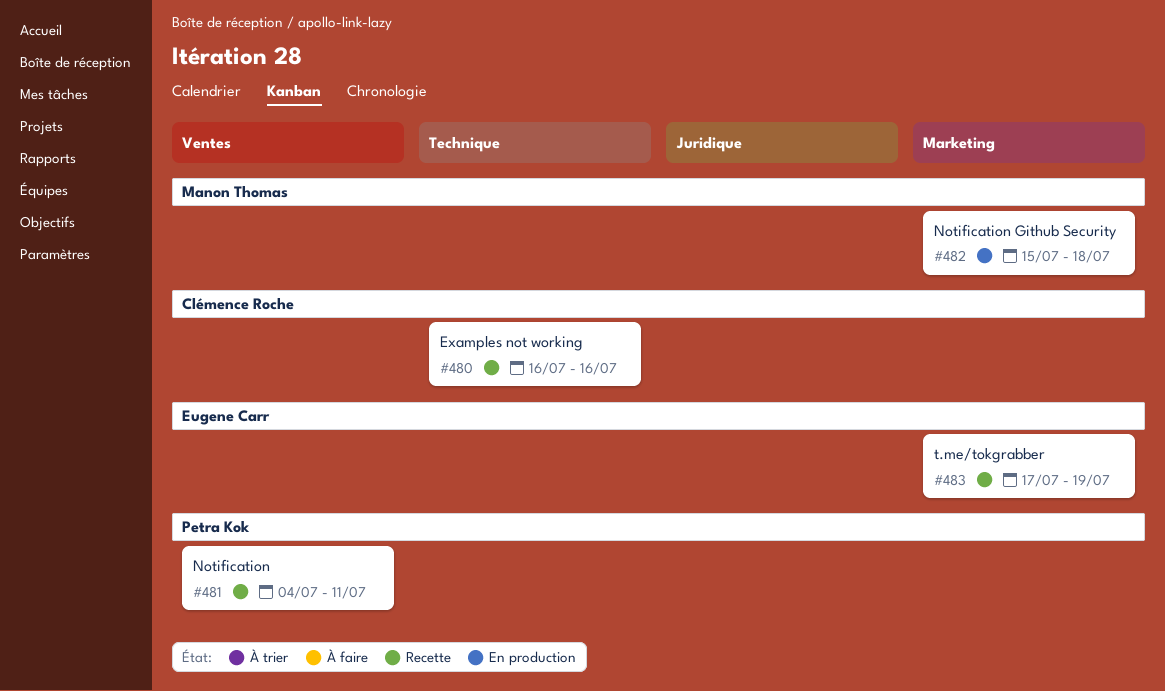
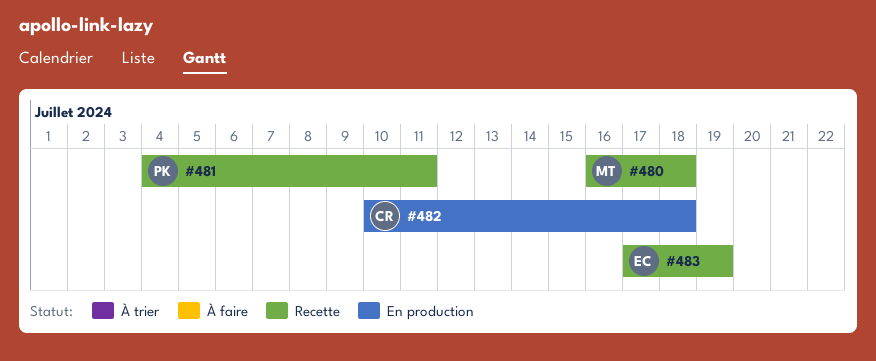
#480, owner: Clémence Roche -> Manon Thomas
#480, due: Jul 16 -> Jul 18
#482, owner: Manon Thomas -> Clémence Roche
#482, start: Jul 15 -> Jul 10

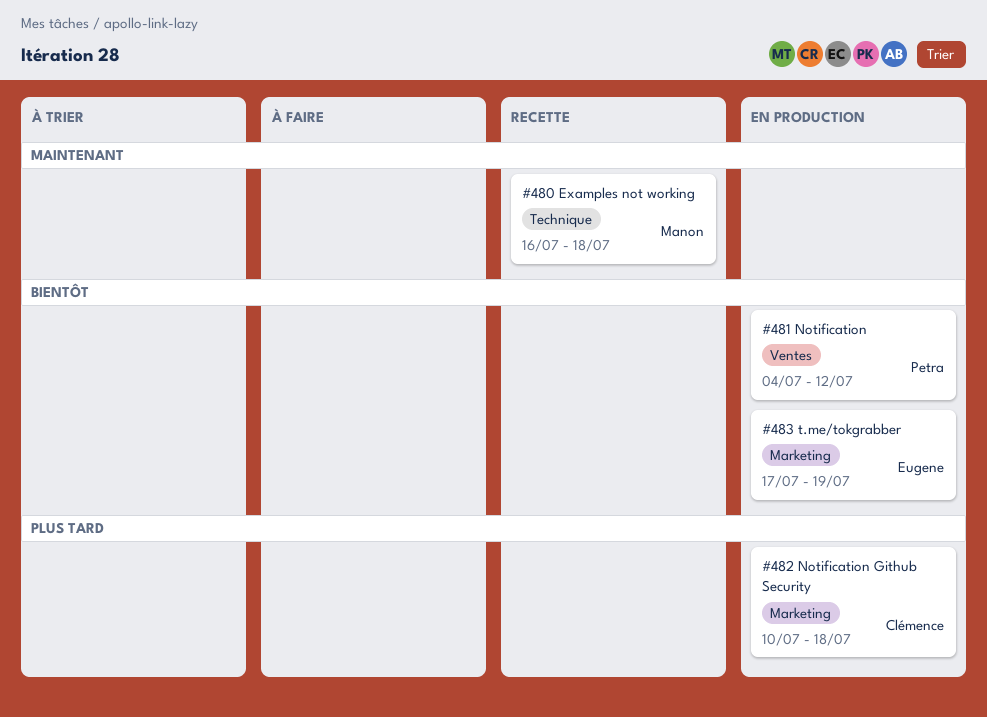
#481, status: Recette -> En production
#481, due: Jul 11 -> Jul 12
#483, status: Recette -> En production

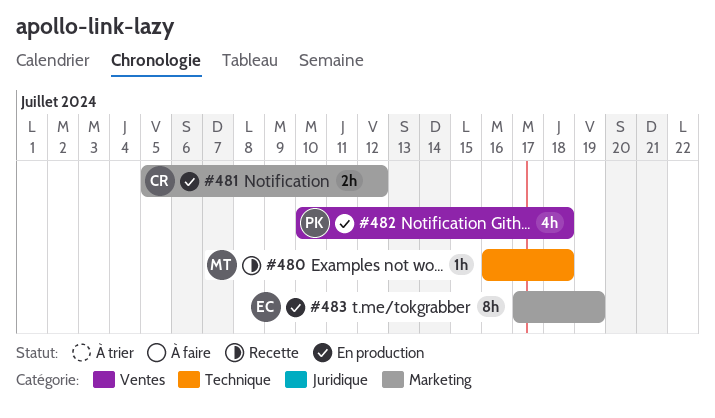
#481, owner: Petra -> Clémence
#481, label: Ventes -> Marketing
#481, start: Jul 4 -> Jul 5
#482, owner: Clémence -> Petra
#482, label: Marketing -> Ventes

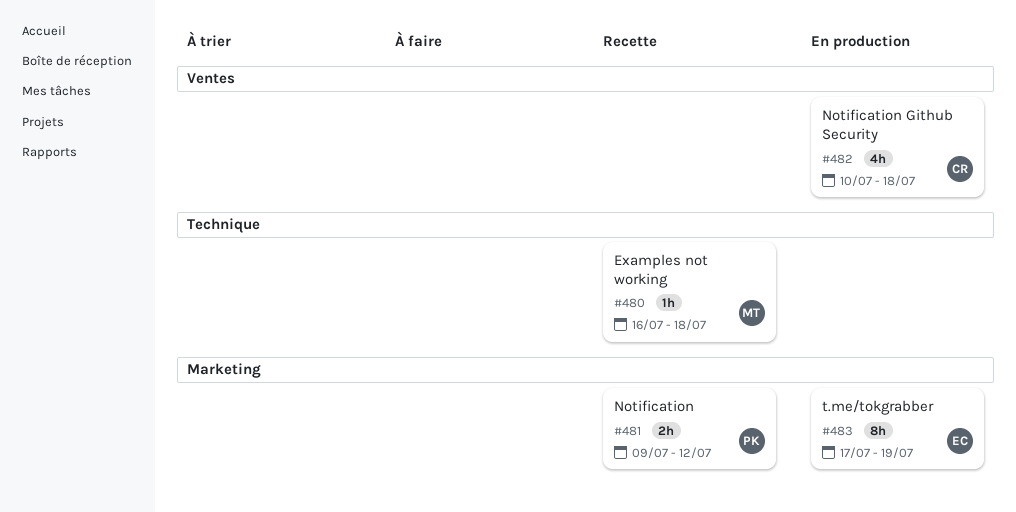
#481, status: En production -> Recette
#481, owner: CR -> PK
#481, start: Jul 5 -> Jul 9
#482, owner: PK -> CR

